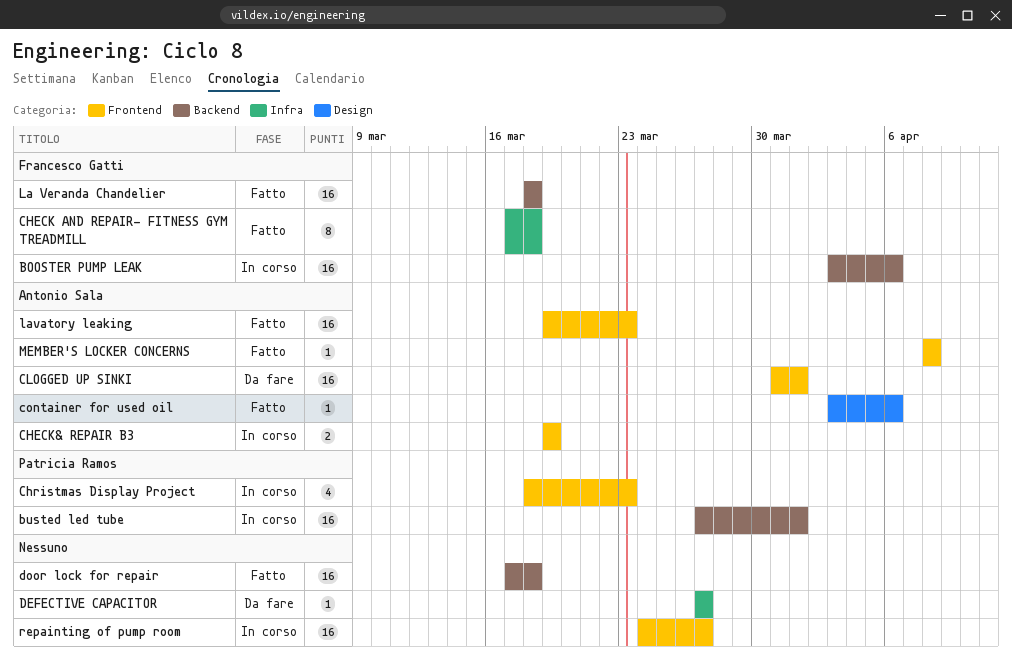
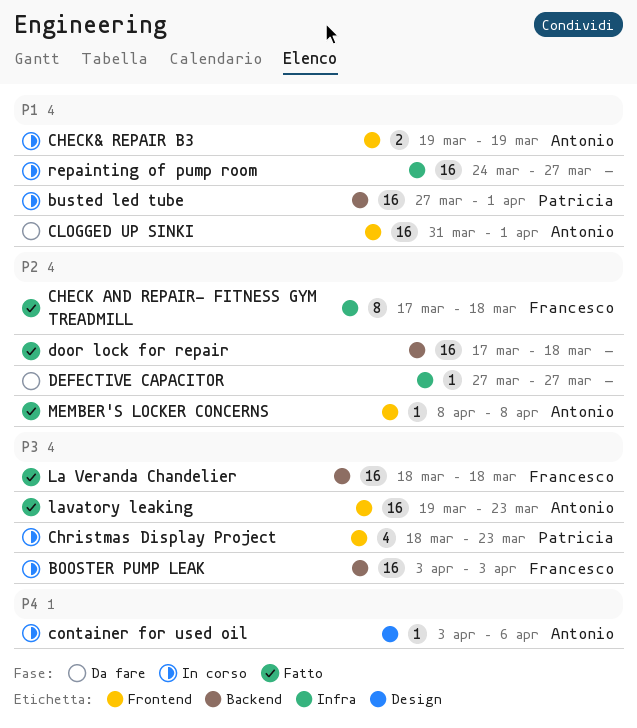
BOOSTER PUMP LEAK, due: Apr 6 -> Apr 3
container for used oil, status: Fatto -> In corso
repainting of pump room, label: Frontend -> Infra

